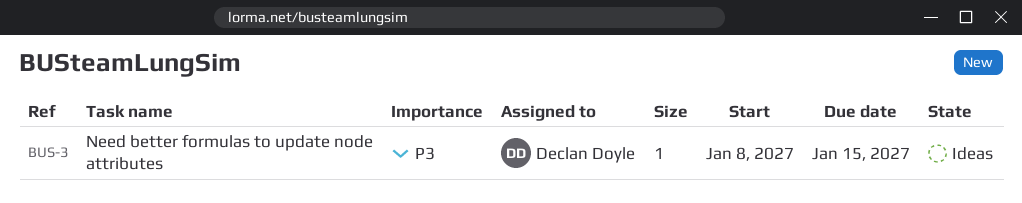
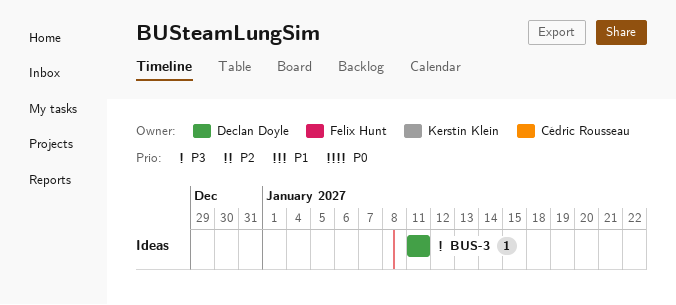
BUS-3, start: Jan 8 -> Jan 11
BUS-3, due: Jan 15 -> Jan 11

